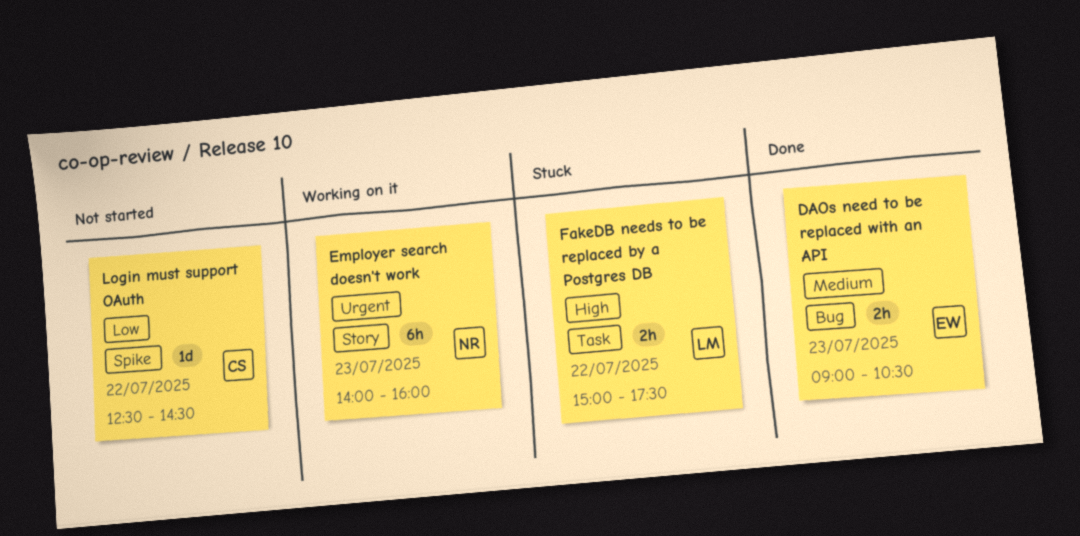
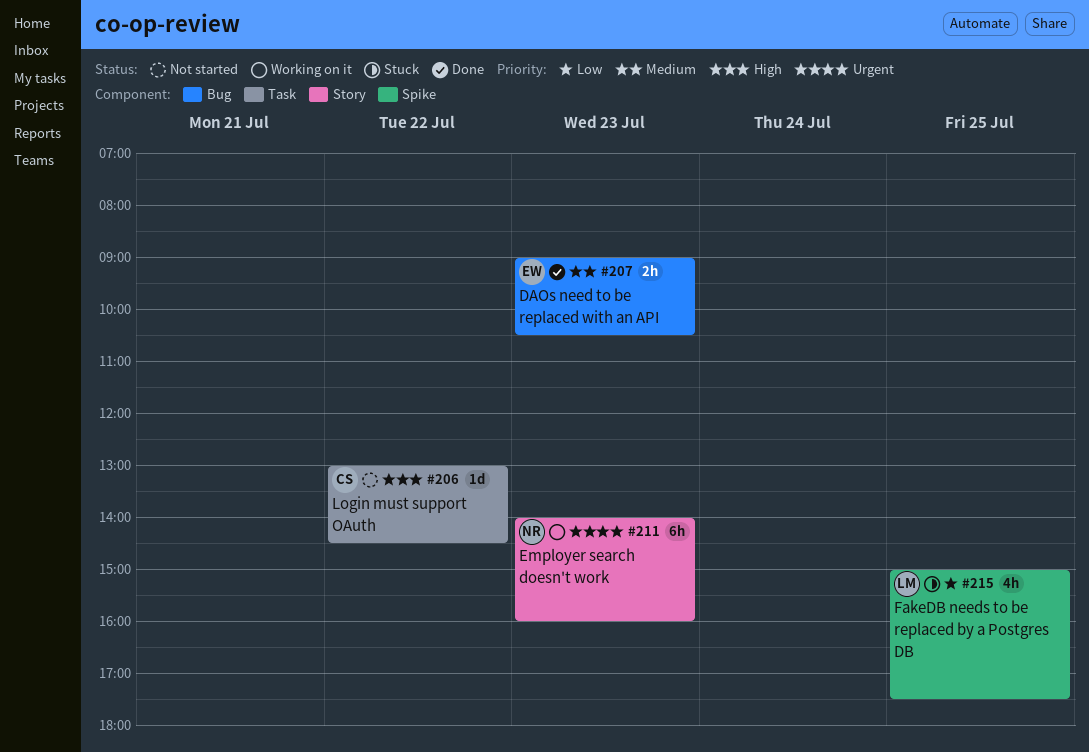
FakeDB needs to be replaced by a Postgres DB, priority: High -> Low
FakeDB needs to be replaced by a Postgres DB, label: Task -> Spike
FakeDB needs to be replaced by a Postgres DB, estimate: 2h -> 4h
FakeDB needs to be replaced by a Postgres DB, day: Jul 22 -> Jul 25
Login must support OAuth, priority: Low -> High
Login must support OAuth, label: Spike -> Task
Login must support OAuth, begins: 12:30 -> 13:00

